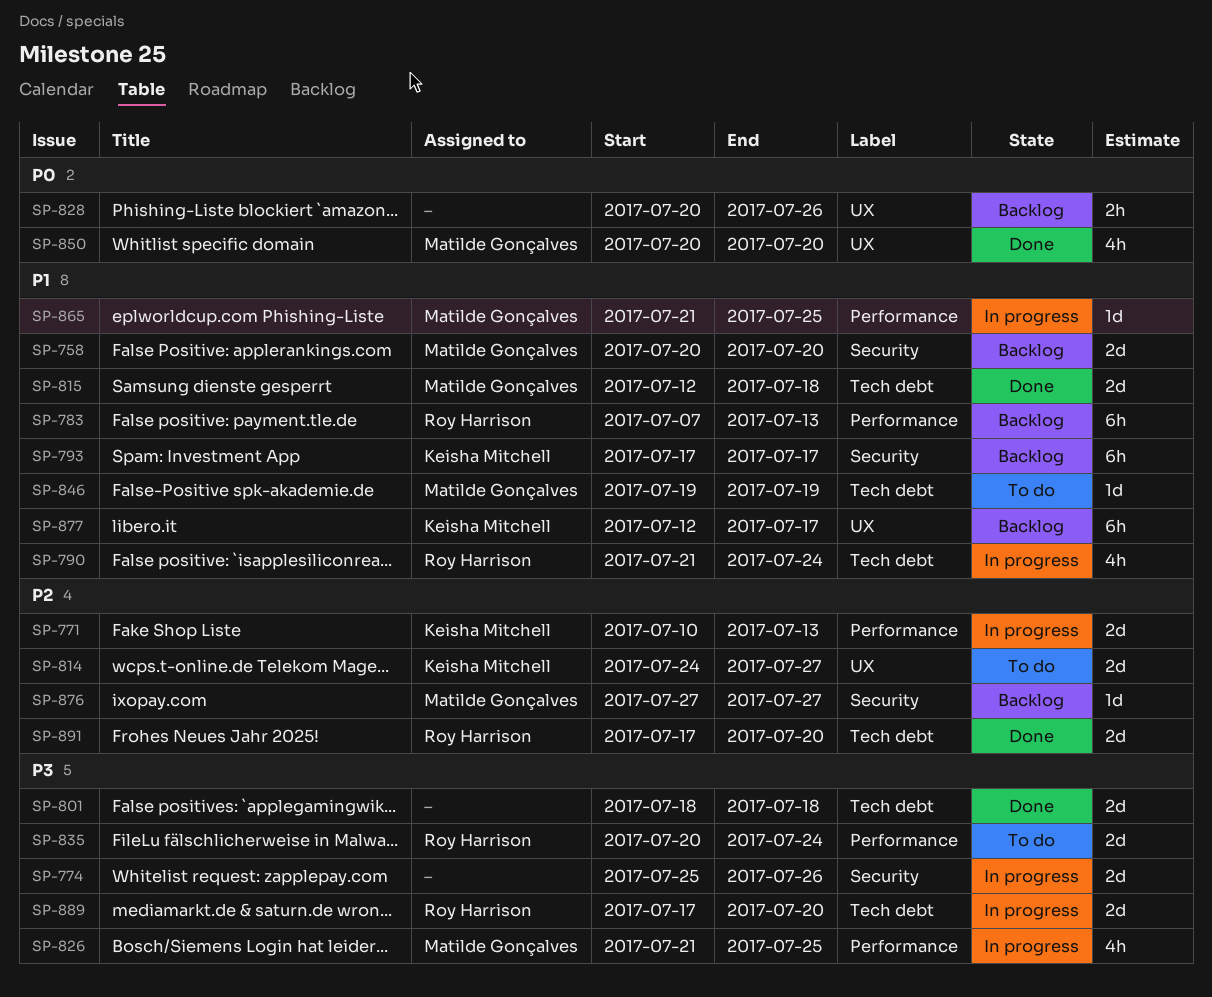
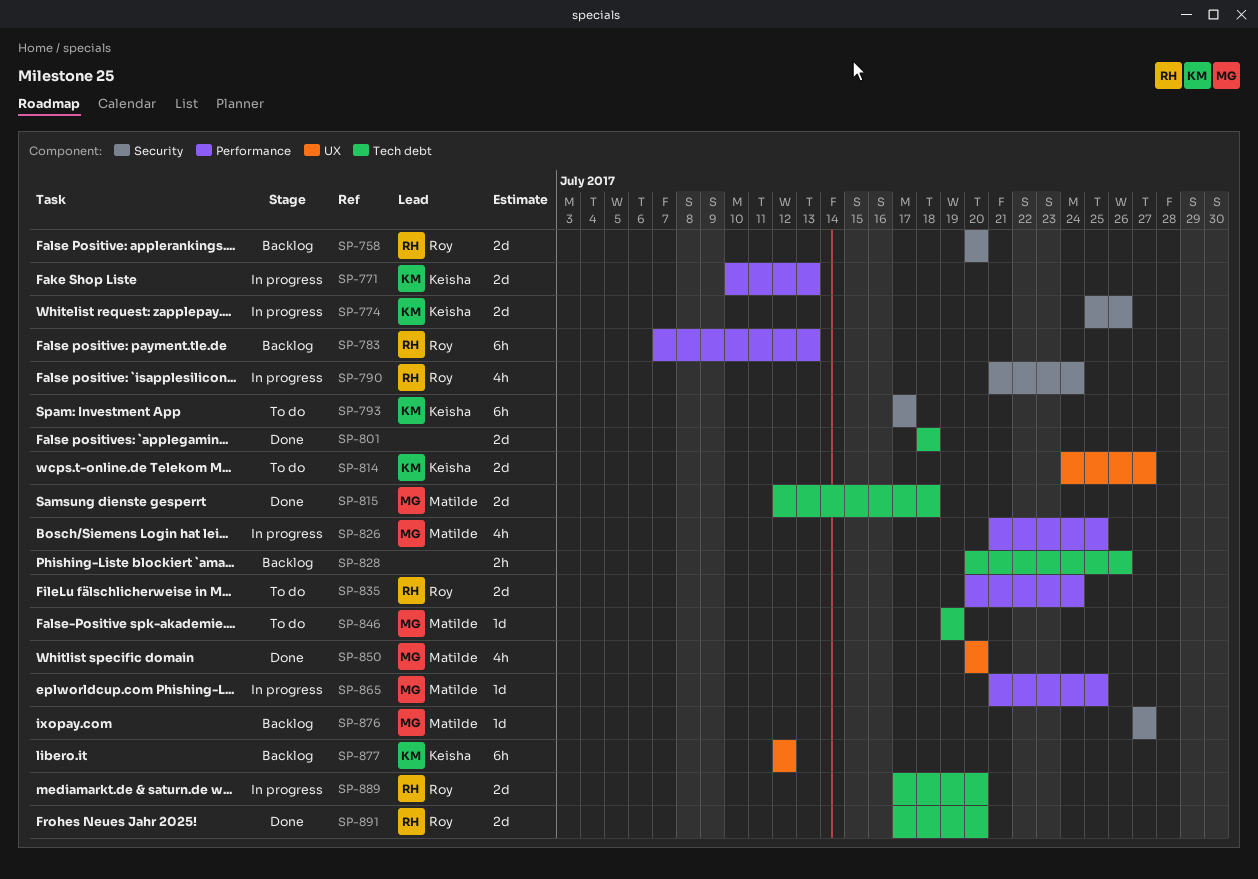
SP-758, owner: Matilde Gonçalves -> Roy Harrison
SP-774, owner: none -> Keisha Mitchell
SP-790, label: Tech debt -> Security
SP-793, status: Backlog -> To do
SP-828, label: UX -> Tech debt
SP-877, due: Jul 17 -> Jul 12

